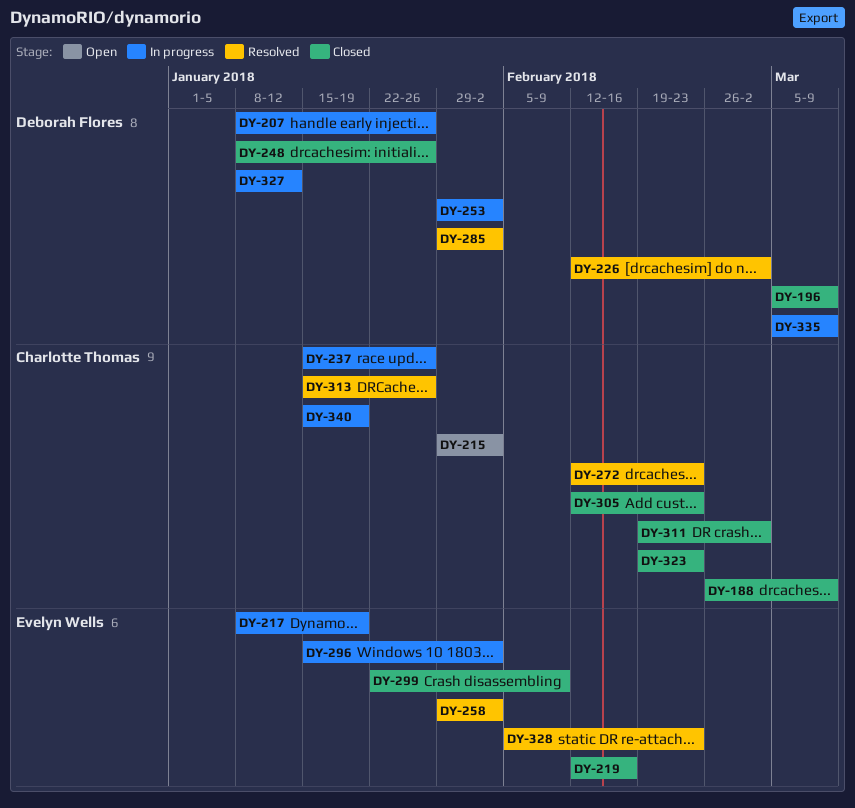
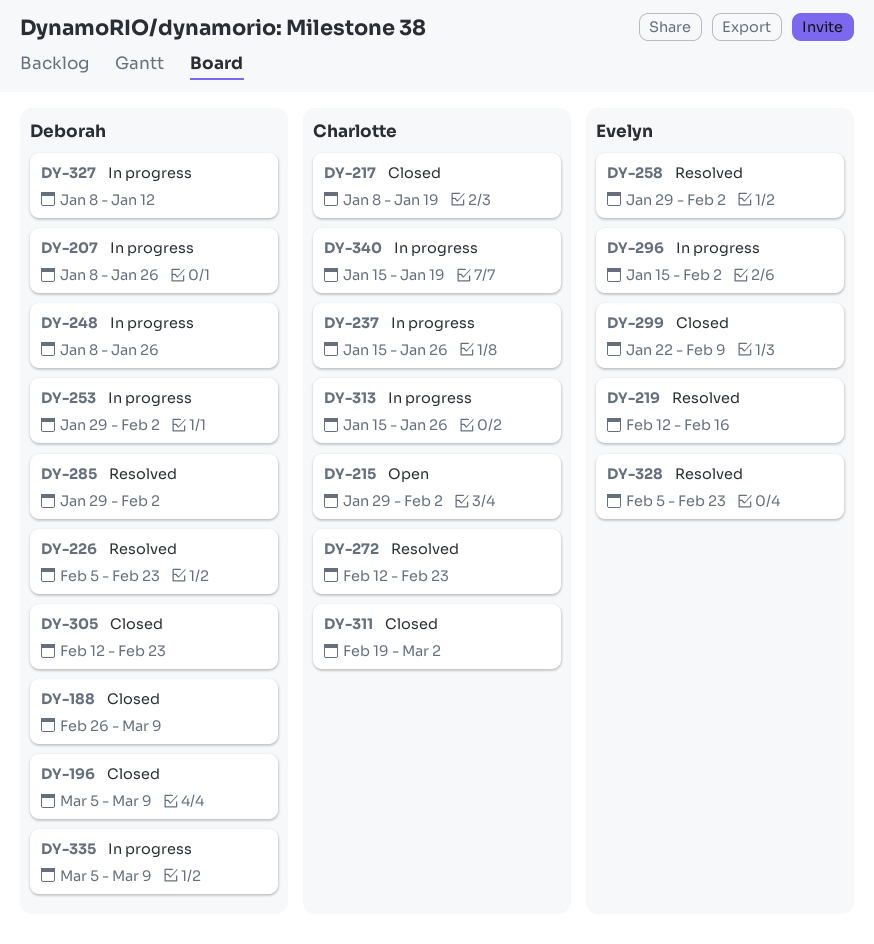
DY-188, owner: Charlotte Thomas -> Deborah Flores
DY-217, status: In progress -> Closed
DY-217, owner: Evelyn Wells -> Charlotte Thomas
DY-219, status: Closed -> Resolved
DY-226, start: Feb 12 -> Feb 5
DY-226, due: Mar 2 -> Feb 23
DY-248, status: Closed -> In progress
DY-305, owner: Charlotte Thomas -> Deborah Flores
DY-313, status: Resolved -> In progress
DY-323: present -> none

